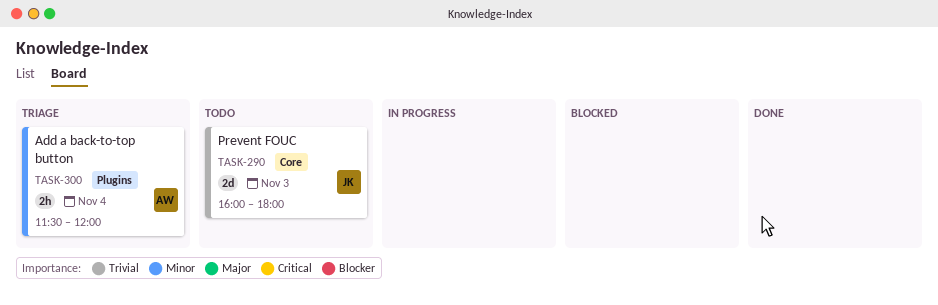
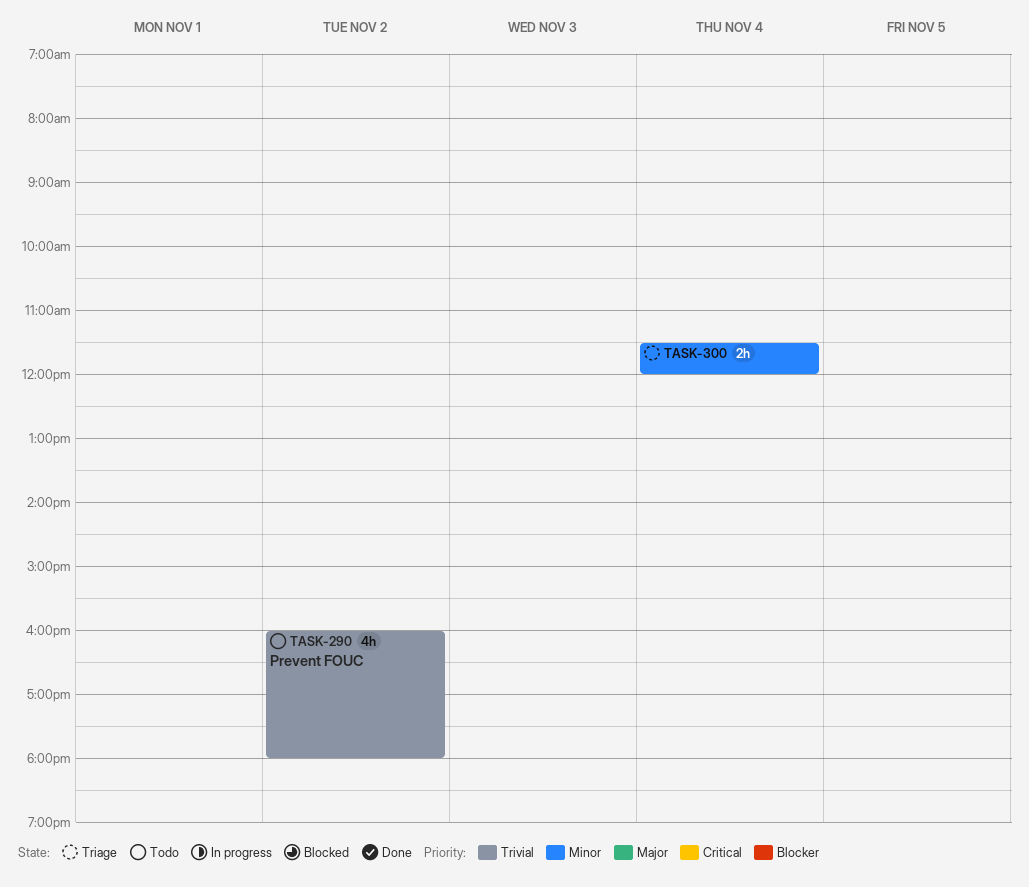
TASK-290, estimate: 2d -> 4h
TASK-290, day: Nov 3 -> Nov 2

